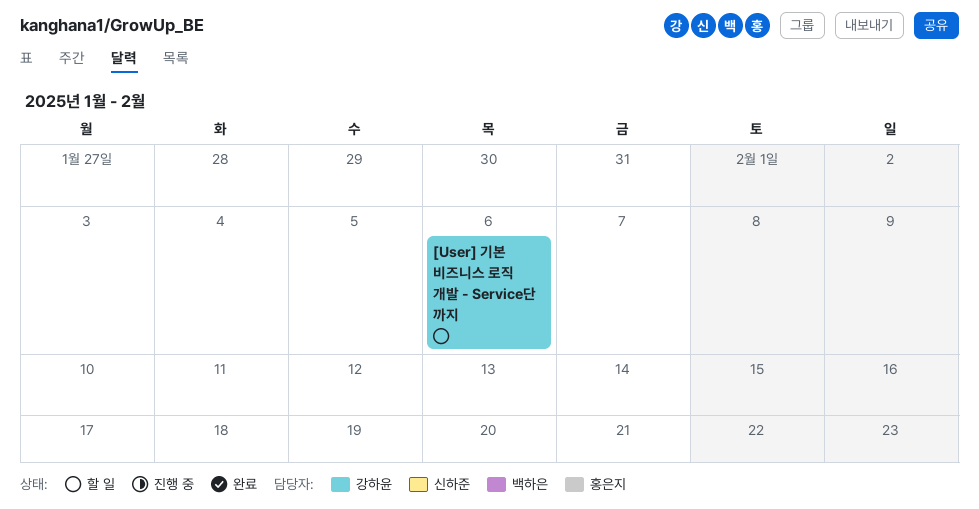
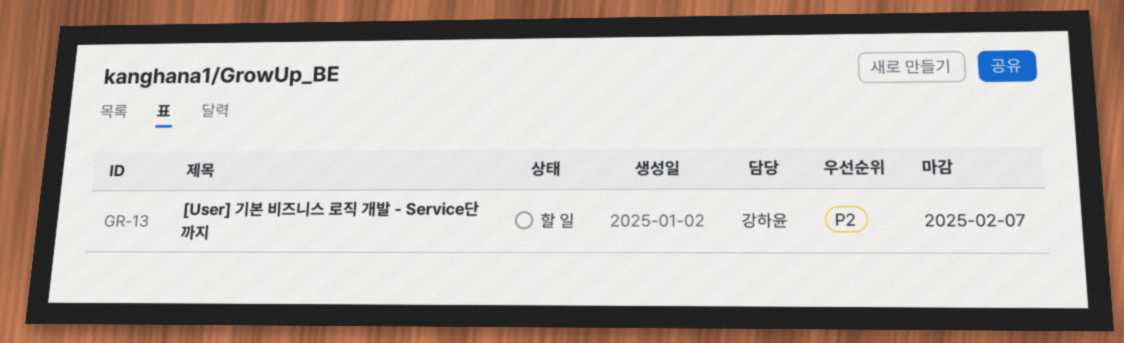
[User] 기본 비즈니스 로직 개발 - Service단 까지, due: Feb 6 -> Feb 7

